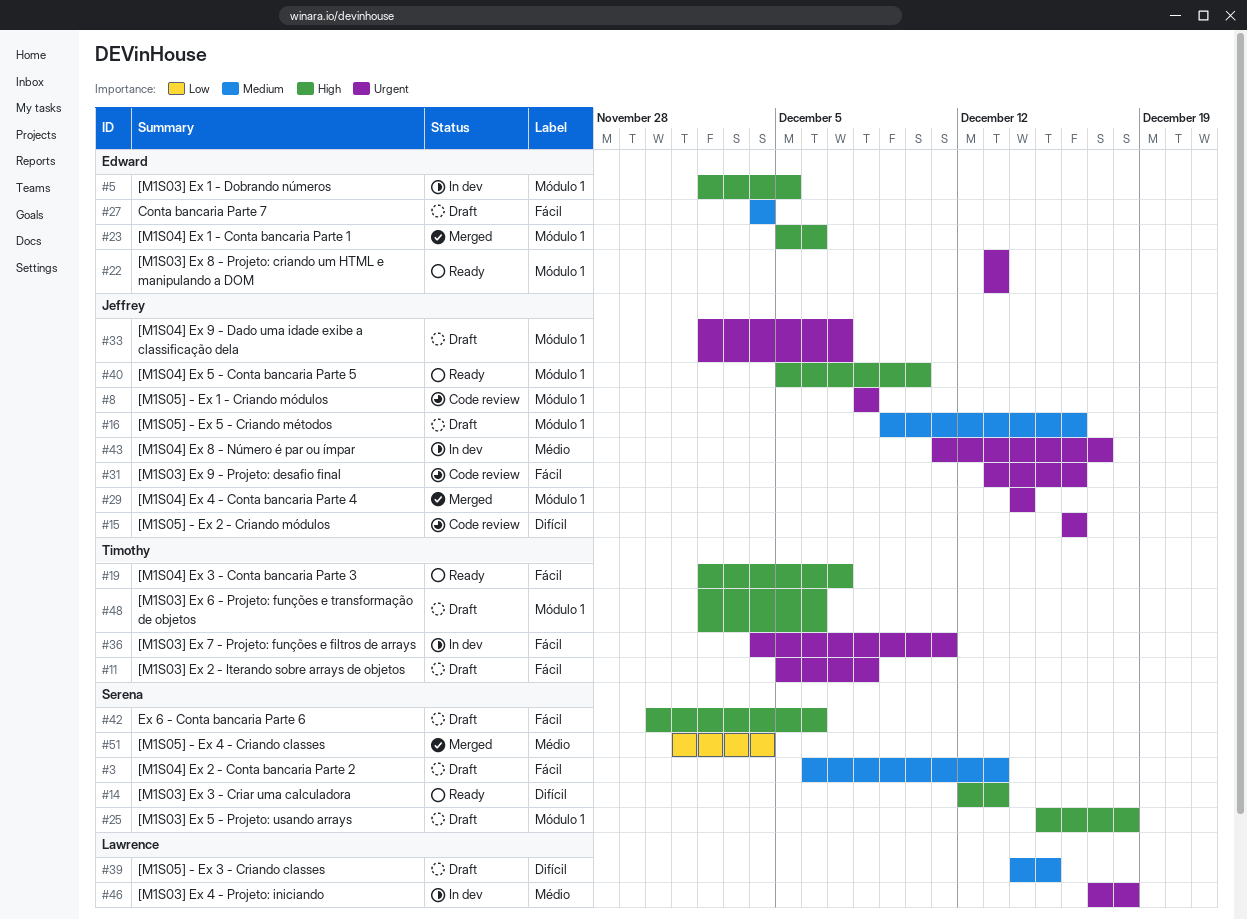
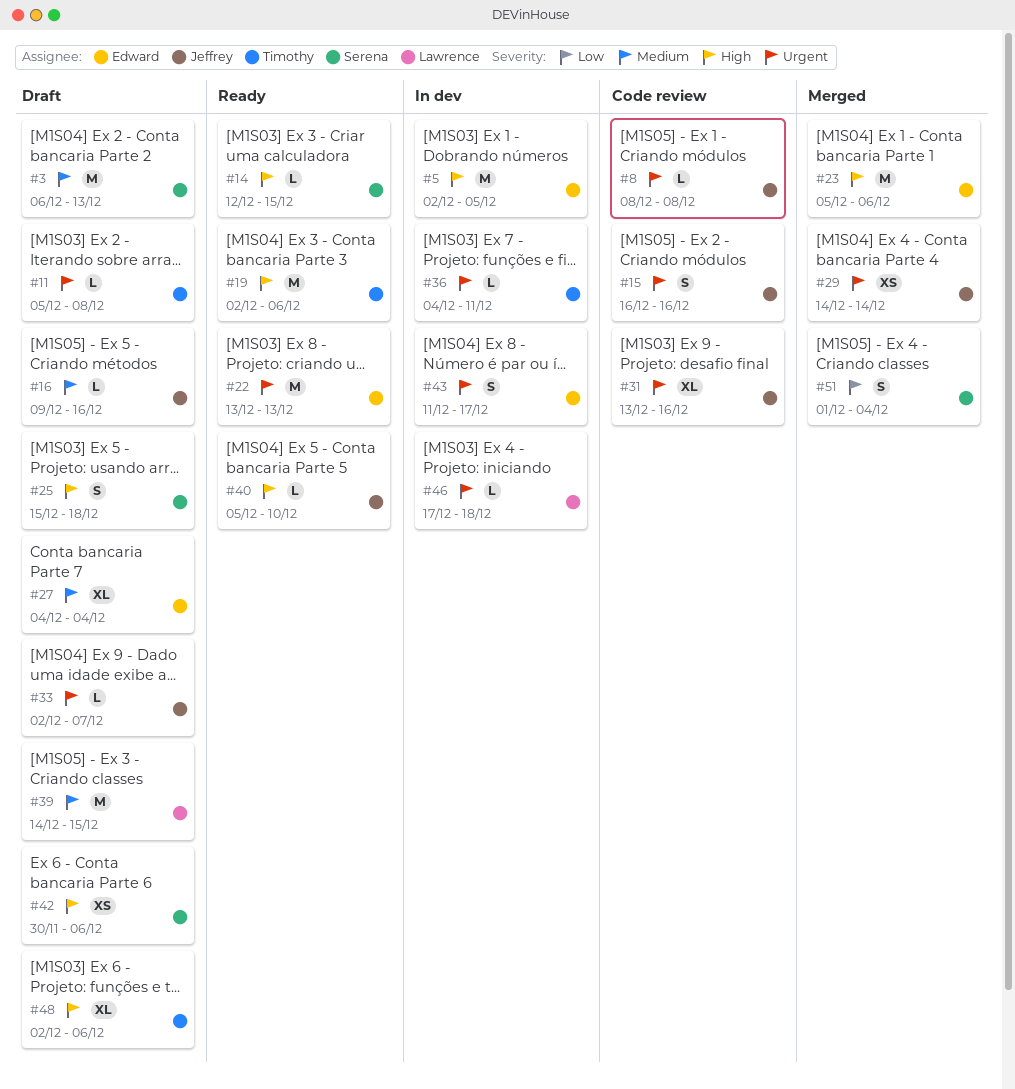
#14, due: Dec 13 -> Dec 15
#19, due: Dec 7 -> Dec 6
#43, owner: Jeffrey -> Edward

